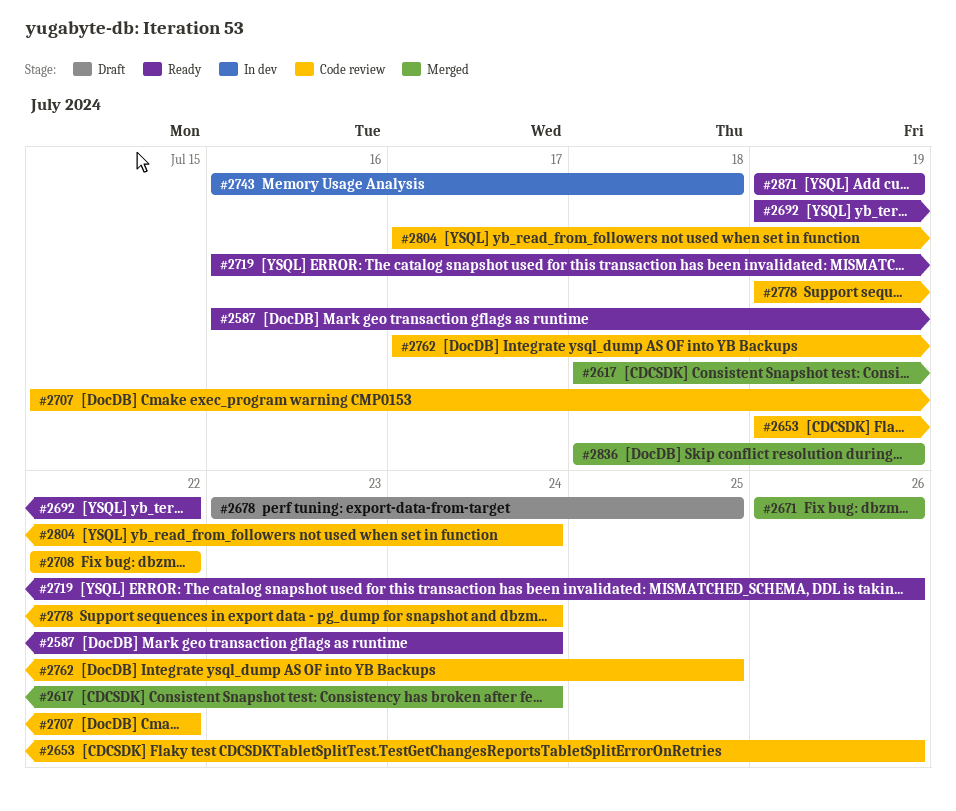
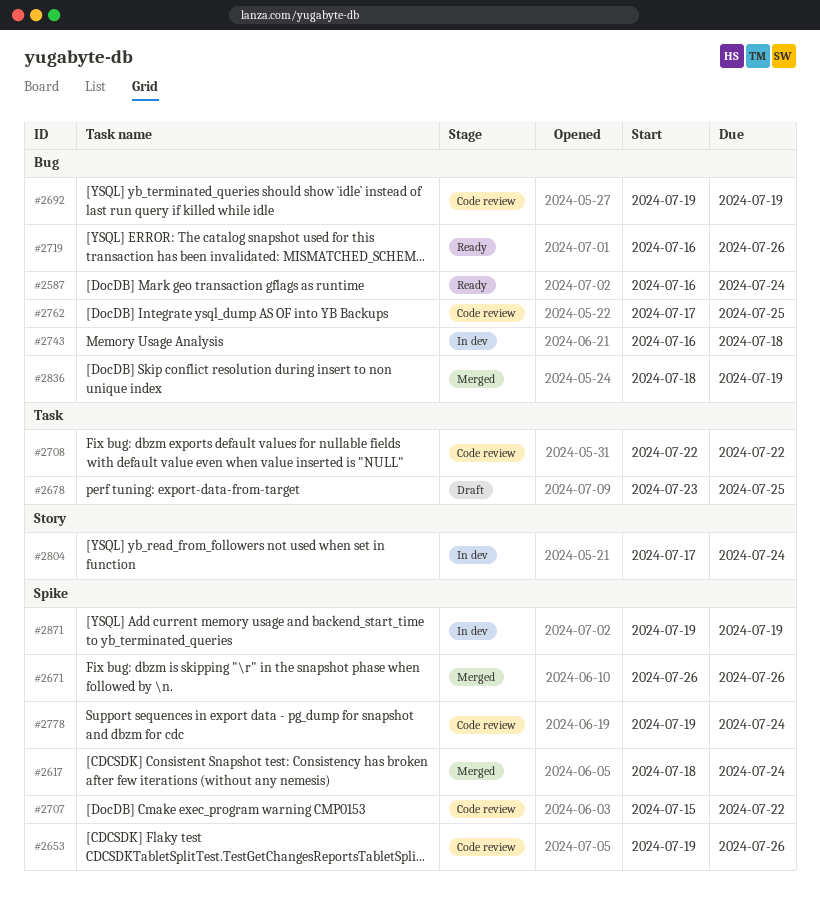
#2692, status: Ready -> Code review
#2692, due: Jul 22 -> Jul 19
#2804, status: Code review -> In dev
#2871, status: Ready -> In dev

